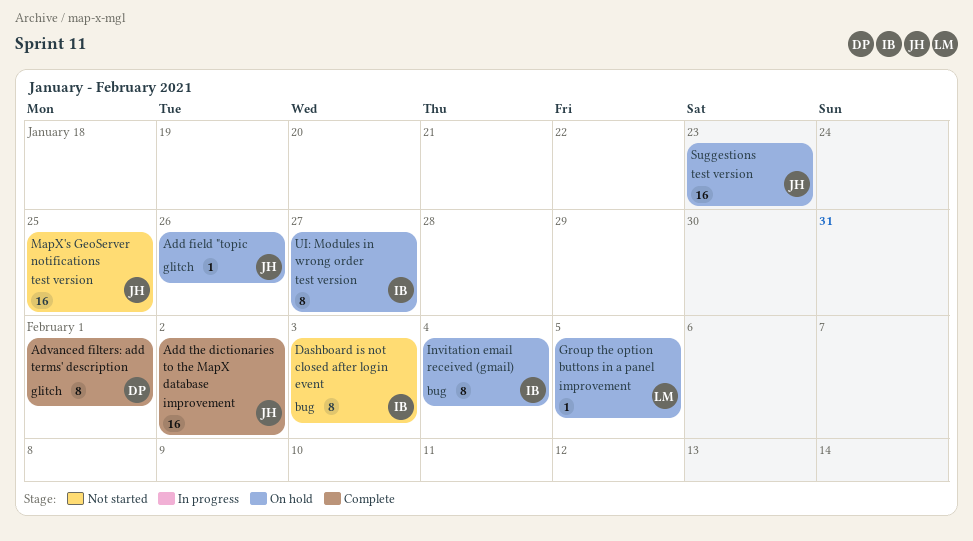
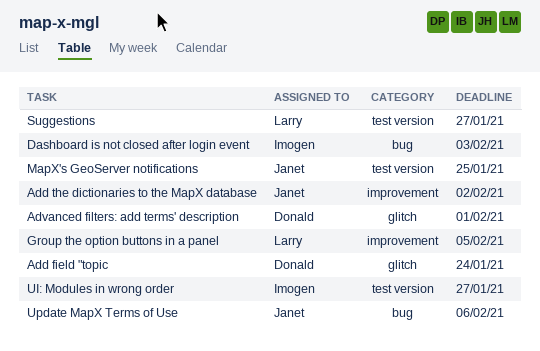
Add field "topic, owner: Janet -> Donald
Add field "topic, due: Jan 26 -> Jan 24
Invitation email received (gmail): present -> none
Suggestions, owner: Janet -> Larry
Suggestions, due: Jan 23 -> Jan 27
Update MapX Terms of Use: none -> present

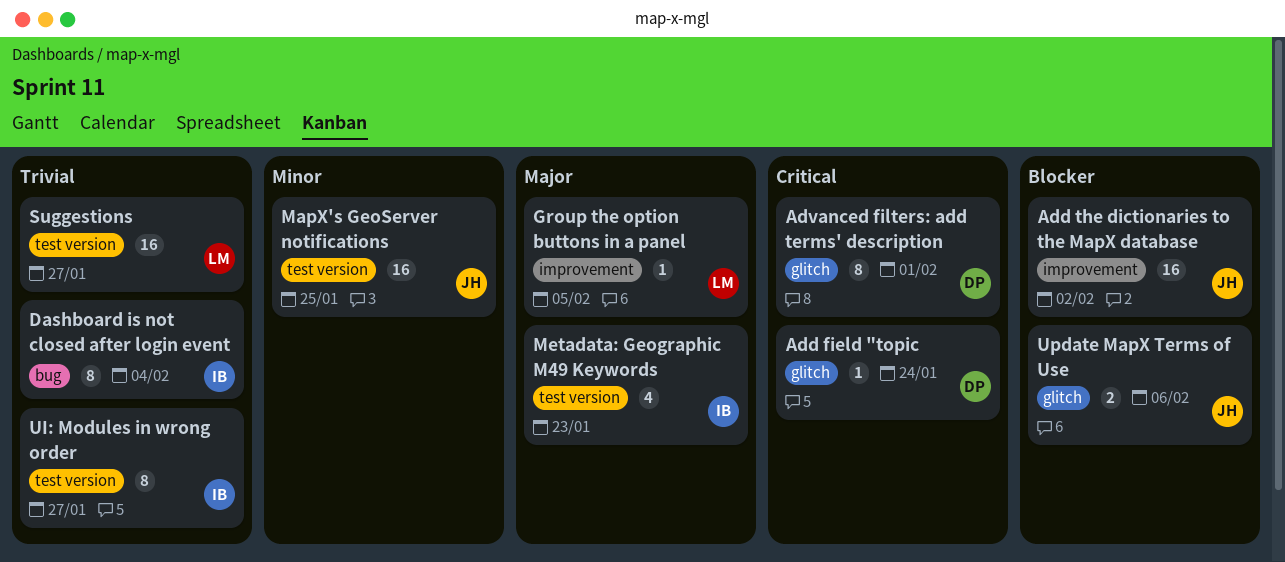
Dashboard is not closed after login event, due: Feb 3 -> Feb 4
Metadata: Geographic M49 Keywords: none -> present
Update MapX Terms of Use, label: bug -> glitch

